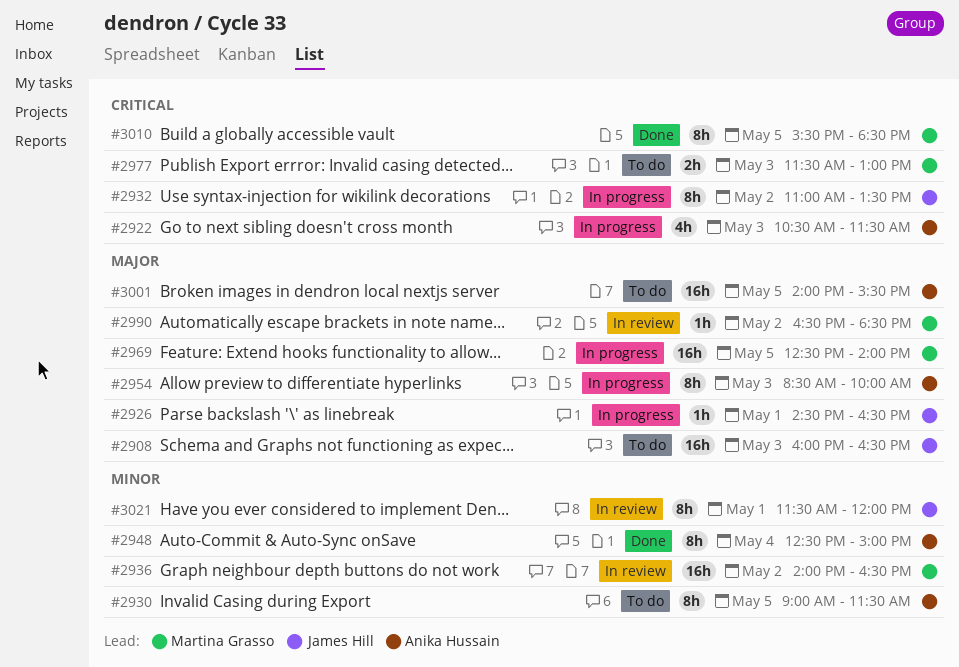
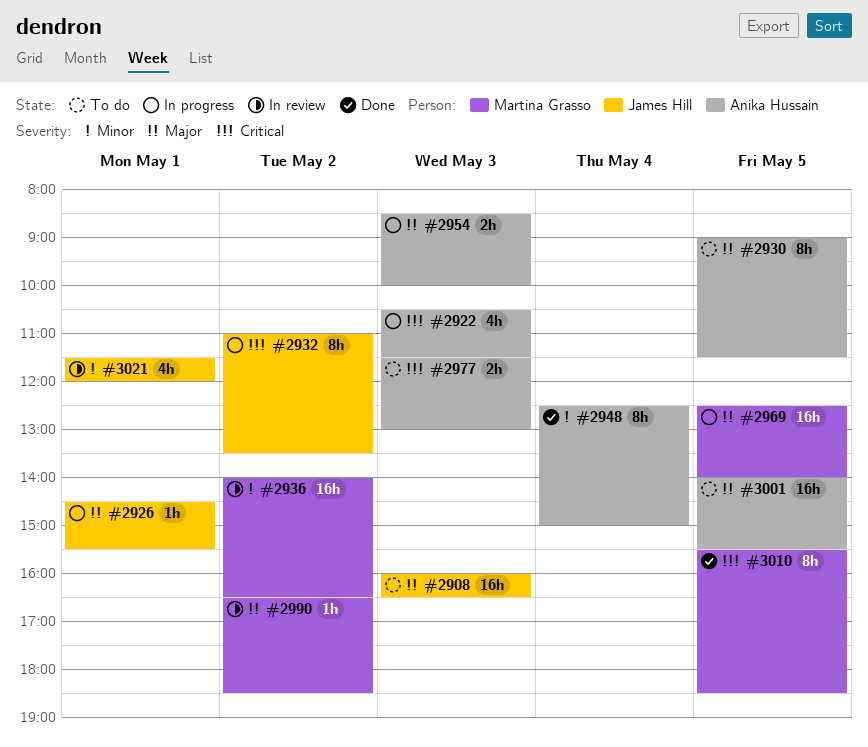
#2926, ends: 16:30 -> 15:30
#2930, priority: Minor -> Major
#2954, estimate: 8h -> 2h
#2977, owner: Martina Grasso -> Anika Hussain
#3021, estimate: 8h -> 4h

